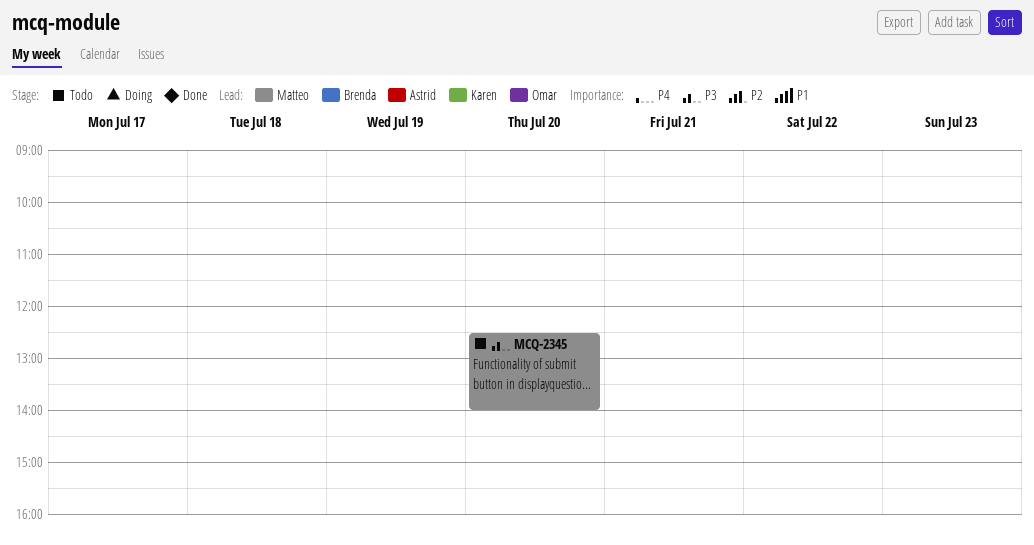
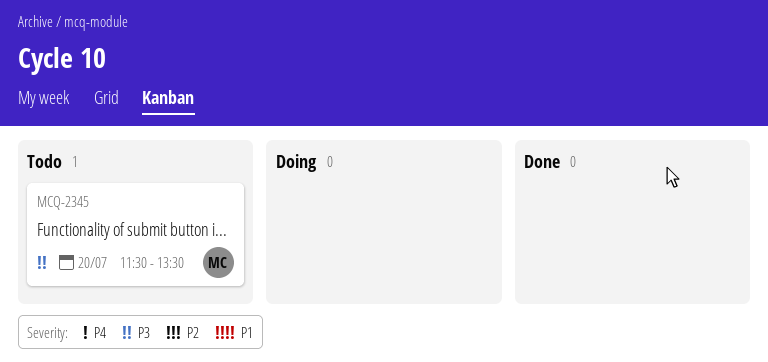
MCQ-2345, begins: 12:30 -> 11:30
MCQ-2345, ends: 14:00 -> 13:30

